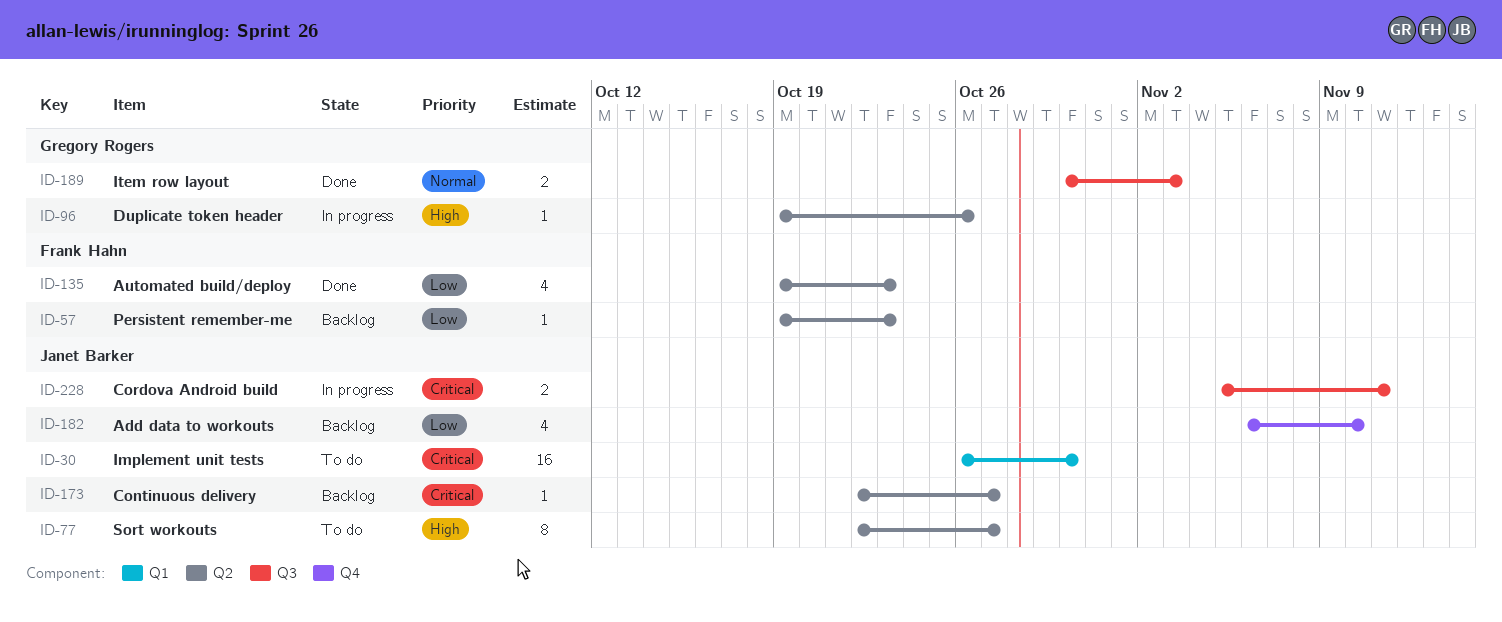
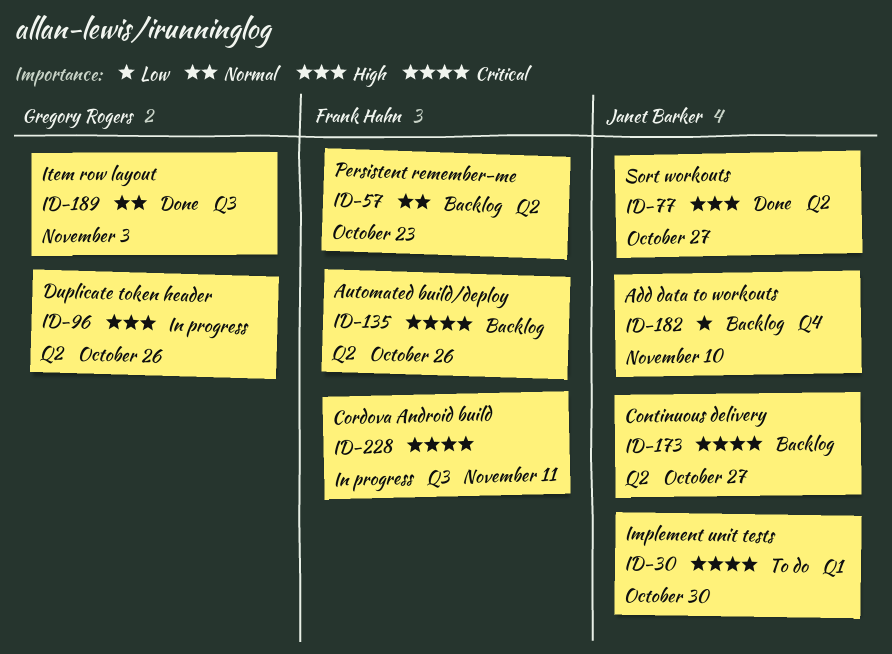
ID-57, priority: Low -> Normal
ID-77, status: To do -> Done
ID-135, status: Done -> Backlog
ID-135, priority: Low -> Critical
ID-135, due: Oct 23 -> Oct 26
ID-228, owner: Janet Barker -> Frank Hahn

